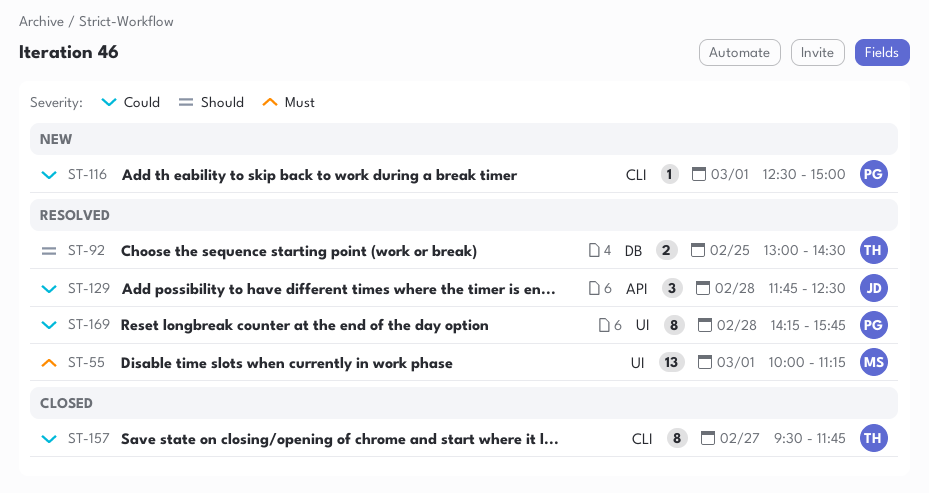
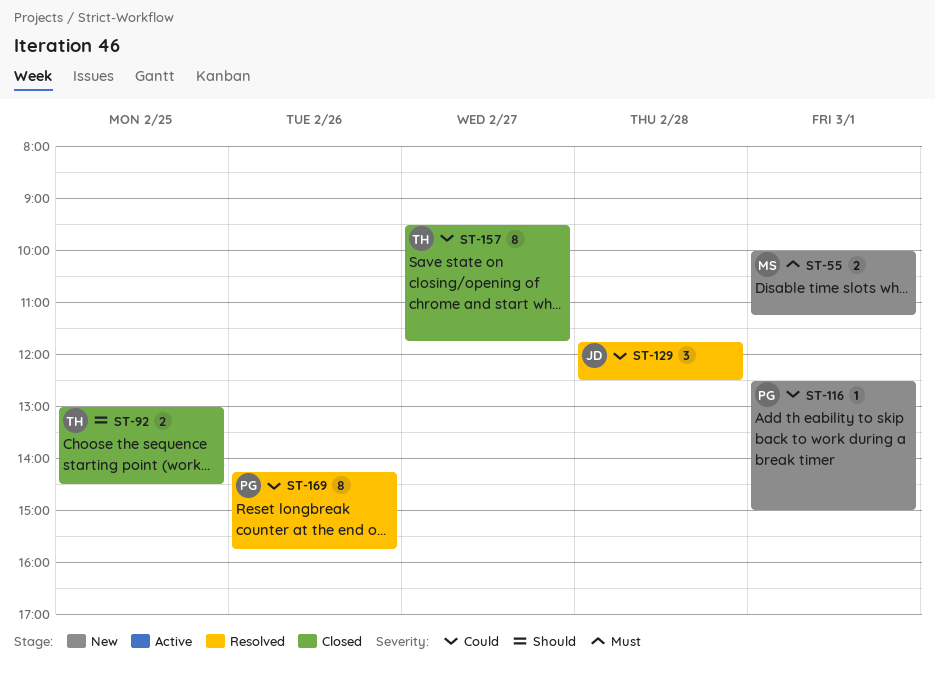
ST-55, status: Resolved -> New
ST-55, estimate: 13 -> 2
ST-92, status: Resolved -> Closed
ST-169, day: Feb 28 -> Feb 26

